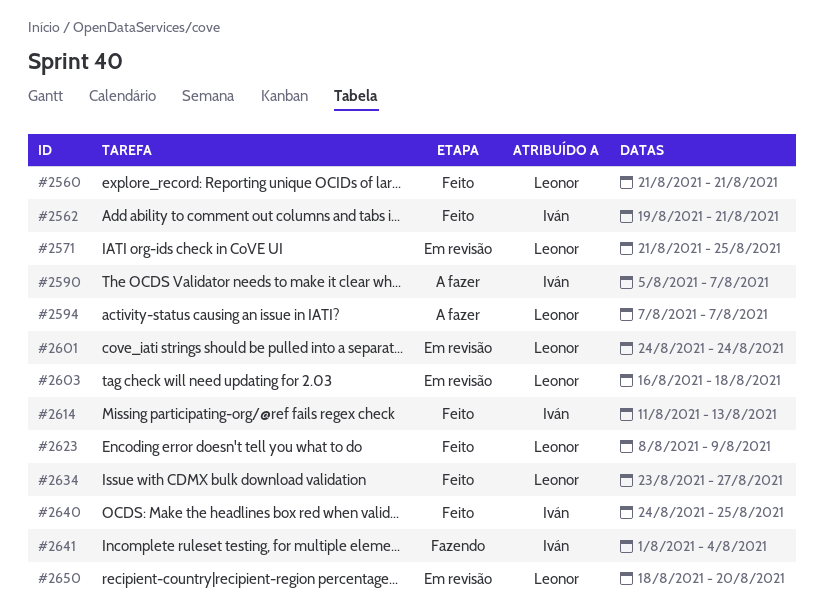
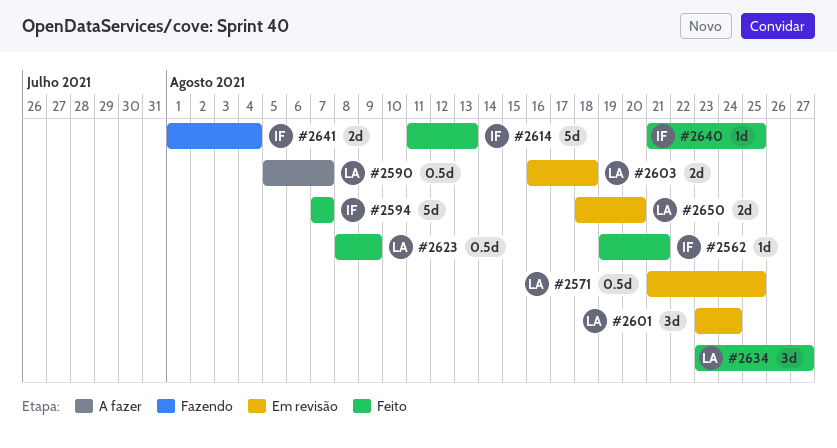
#2560: present -> none
#2590, owner: Iván -> Leonor
#2594, status: A fazer -> Feito
#2594, owner: Leonor -> Iván
#2601, start: Aug 24 -> Aug 23
#2640, start: Aug 24 -> Aug 21

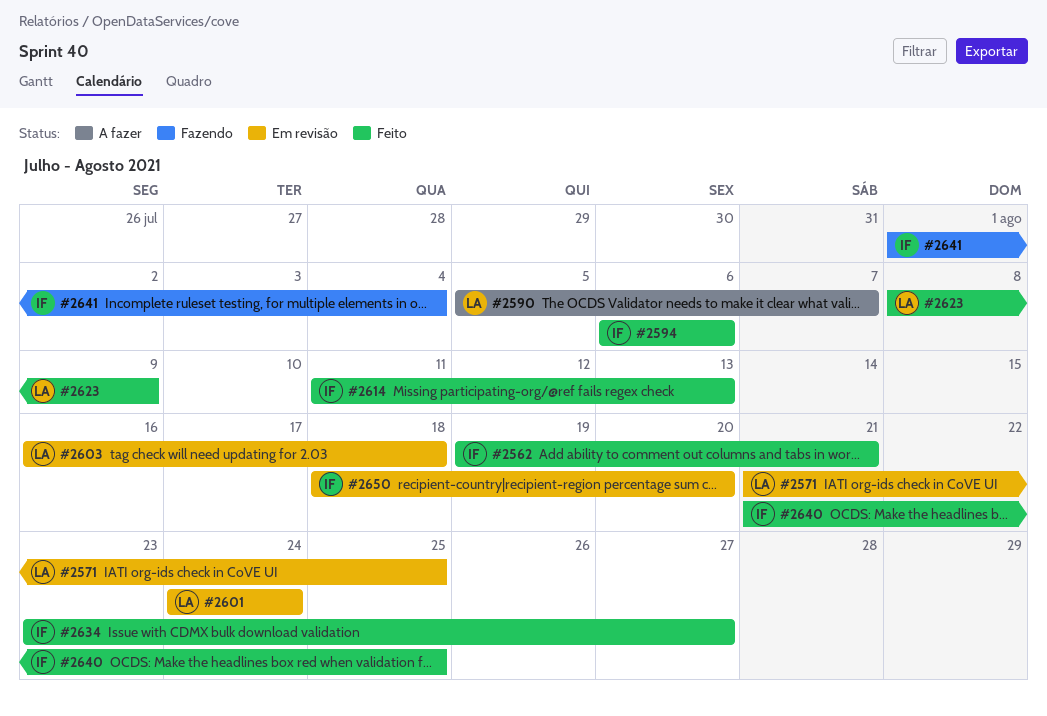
#2594, start: Aug 7 -> Aug 6
#2594, due: Aug 7 -> Aug 6
#2601, start: Aug 23 -> Aug 24
#2634, owner: LA -> IF
#2650, owner: LA -> IF

